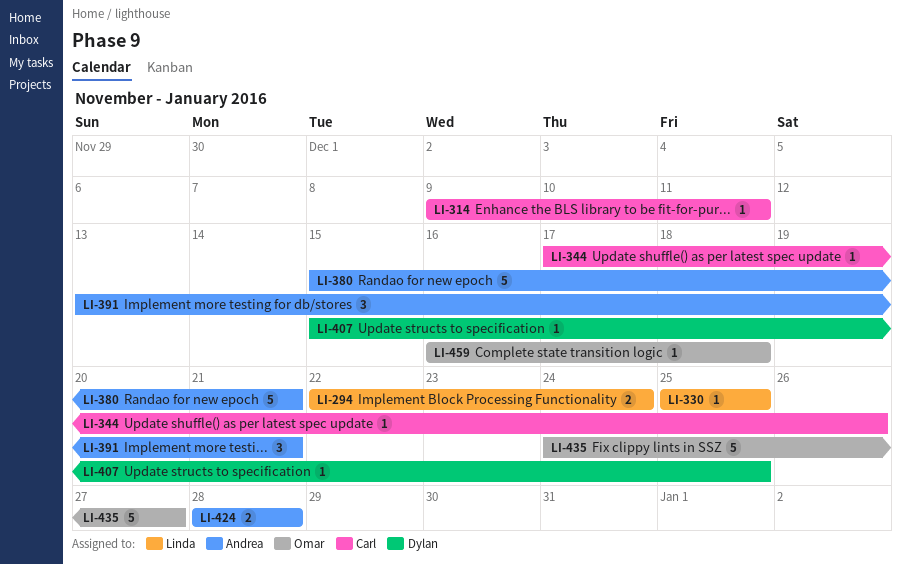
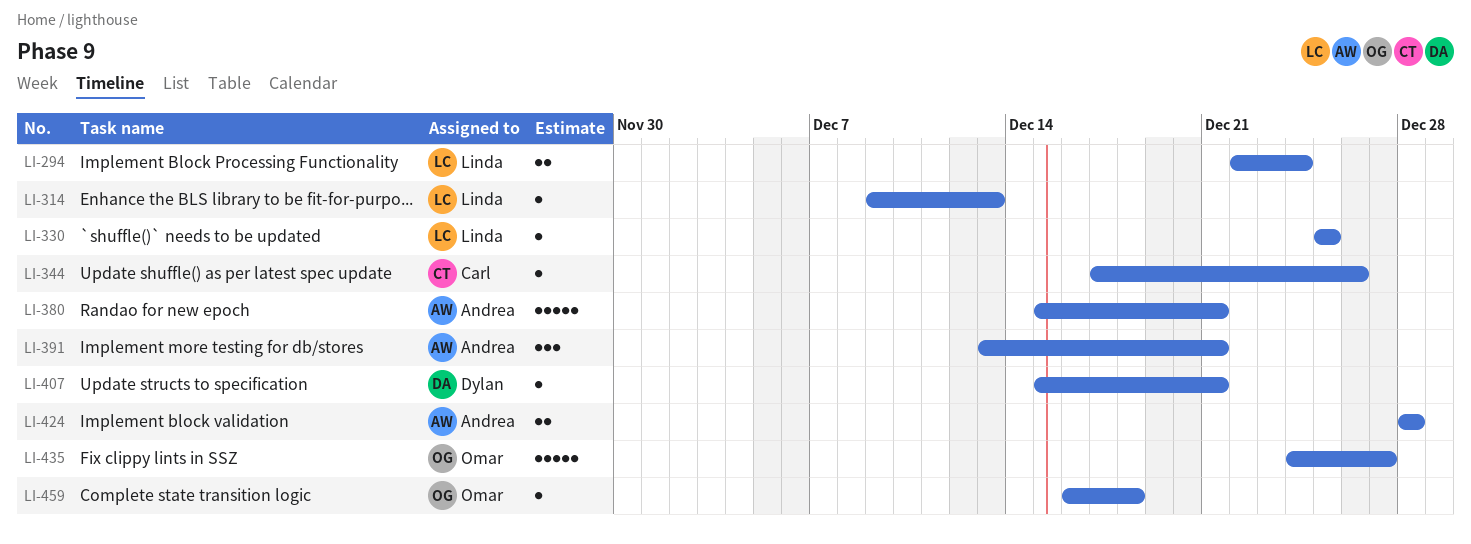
LI-314, owner: Carl -> Linda
LI-314, due: Dec 11 -> Dec 13
LI-407, due: Dec 25 -> Dec 21

